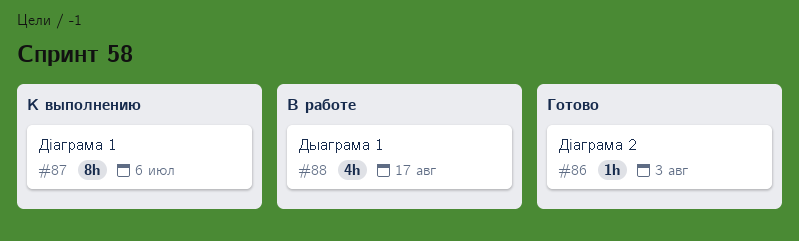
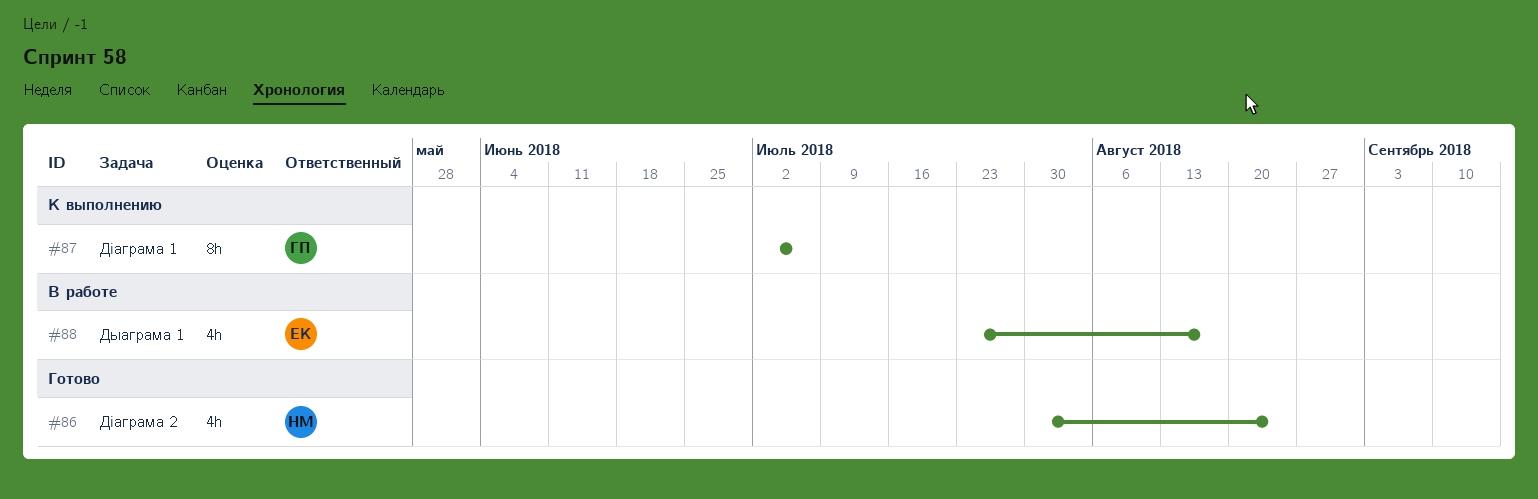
#86, estimate: 1h -> 4h
#86, due: Aug 3 -> Aug 24

